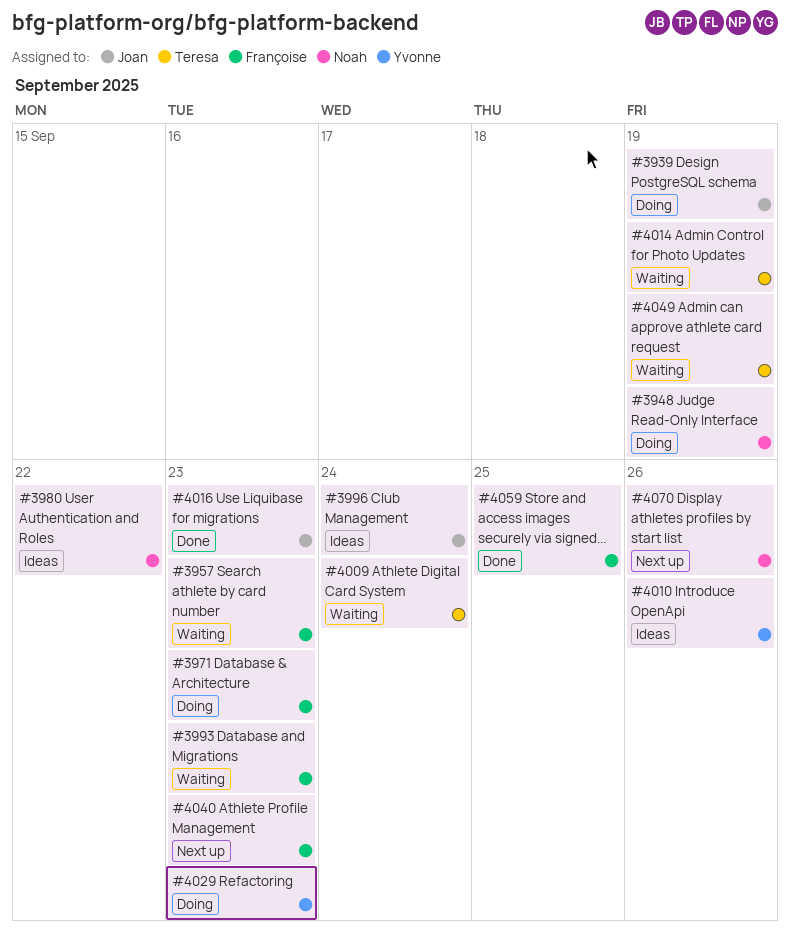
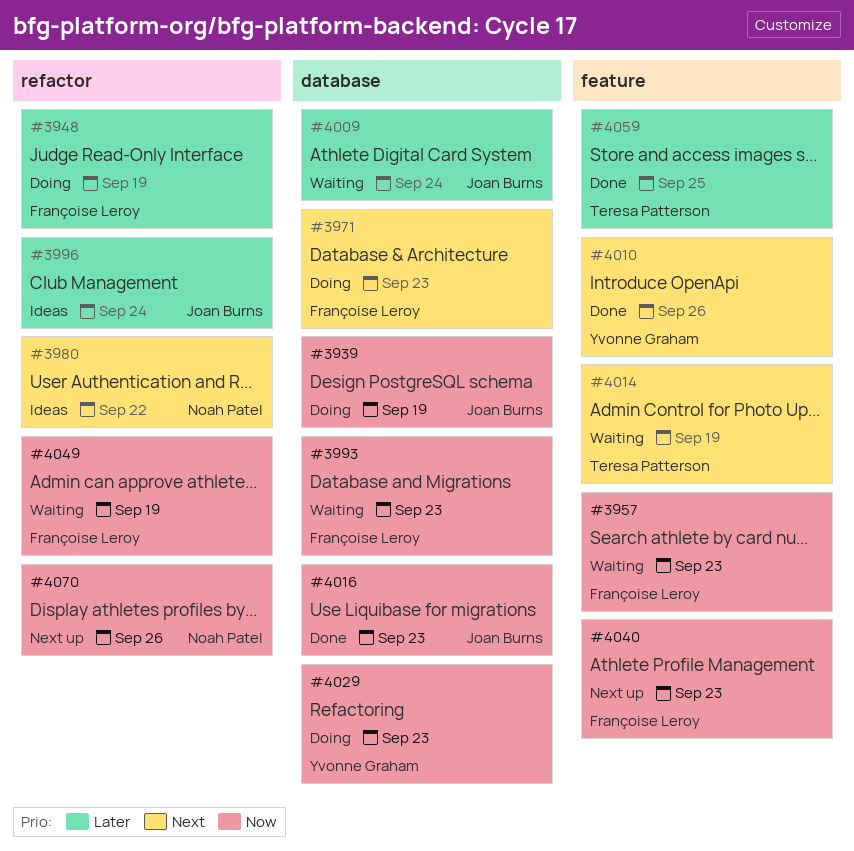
#3948, owner: Noah Patel -> Françoise Leroy
#4009, owner: Teresa Patterson -> Joan Burns
#4010, status: Ideas -> Done
#4049, owner: Teresa Patterson -> Françoise Leroy
#4059, owner: Françoise Leroy -> Teresa Patterson

